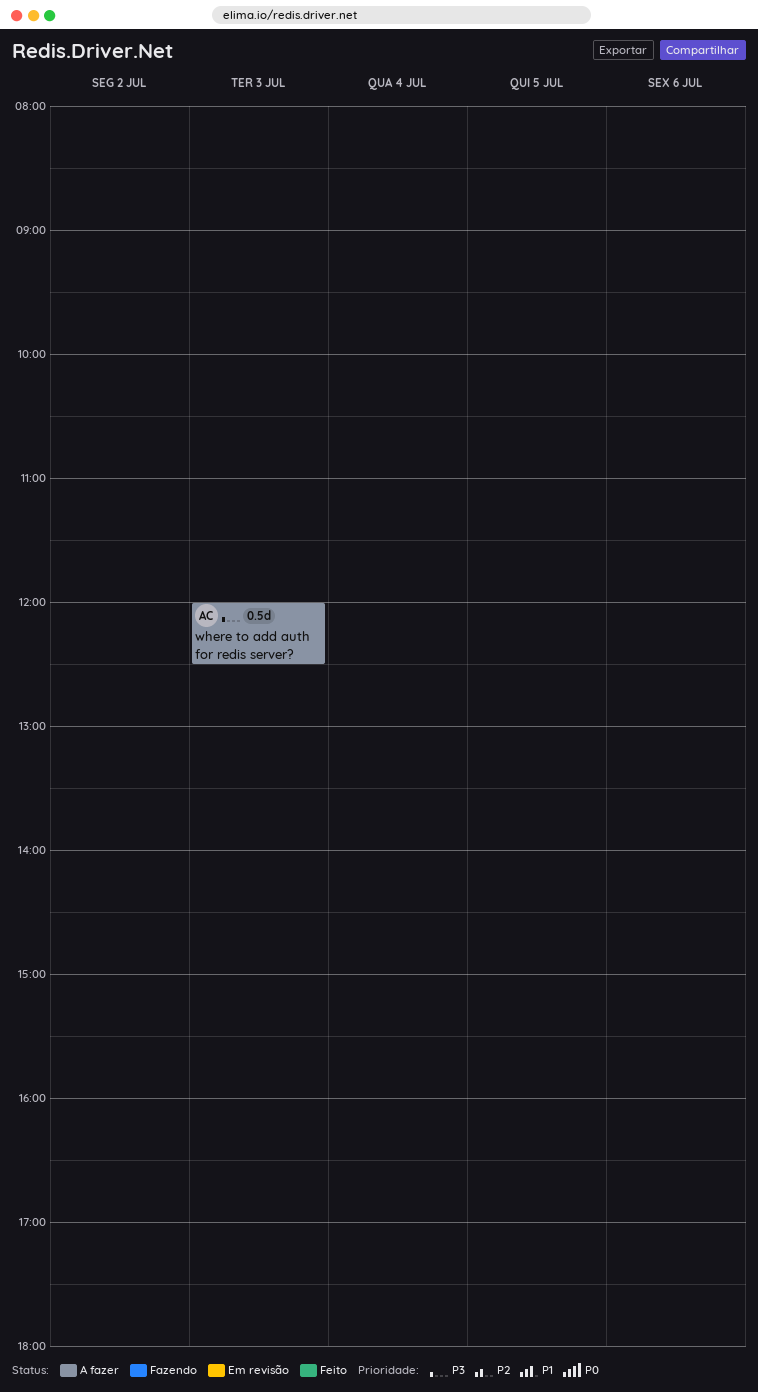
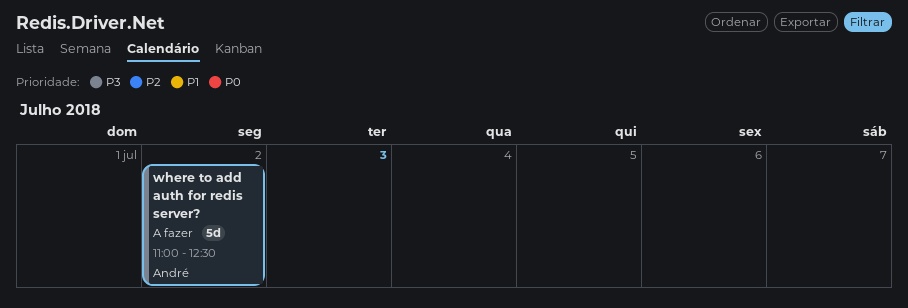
where to add auth for redis server?, estimate: 0.5d -> 5d
where to add auth for redis server?, day: Jul 3 -> Jul 2
where to add auth for redis server?, begins: 12:00 -> 11:00

